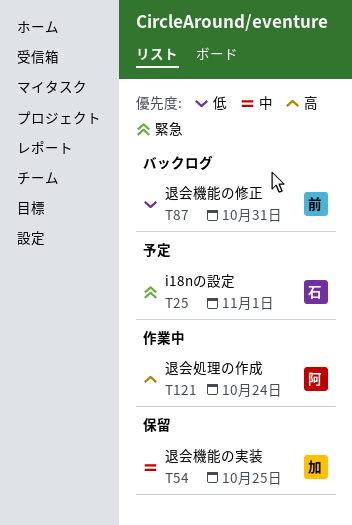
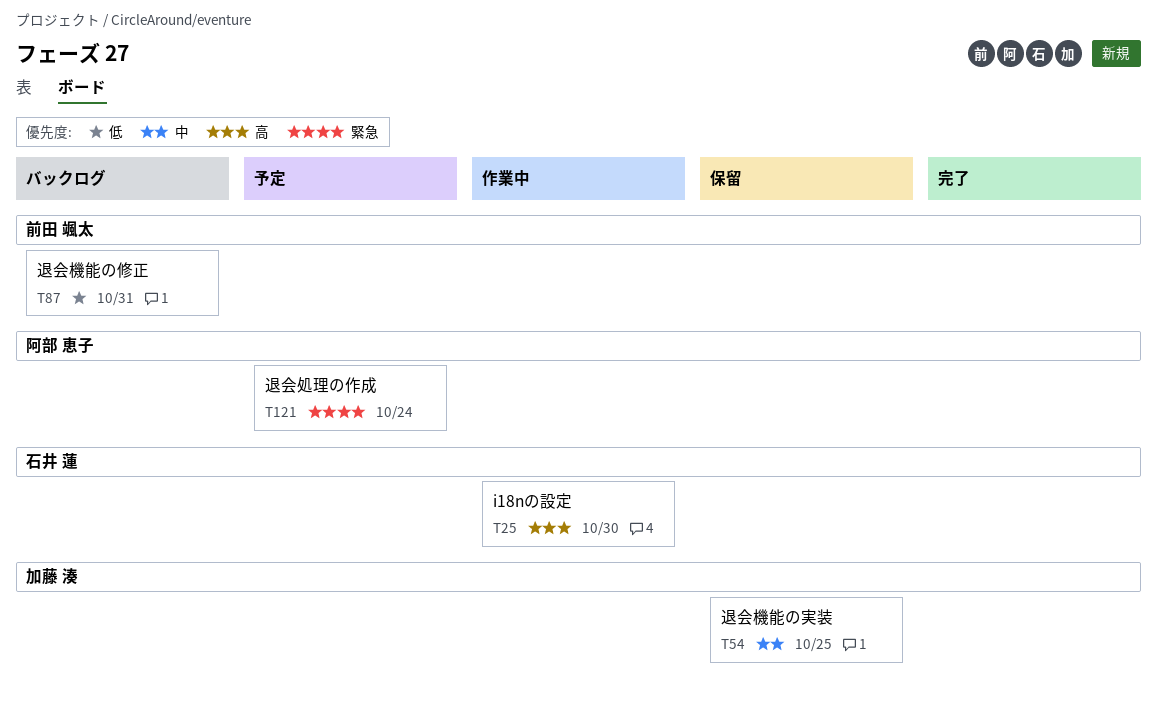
T25, status: 予定 -> 作業中
T25, priority: 緊急 -> 高
T25, due: Nov 1 -> Oct 30
T121, status: 作業中 -> 予定
T121, priority: 高 -> 緊急

